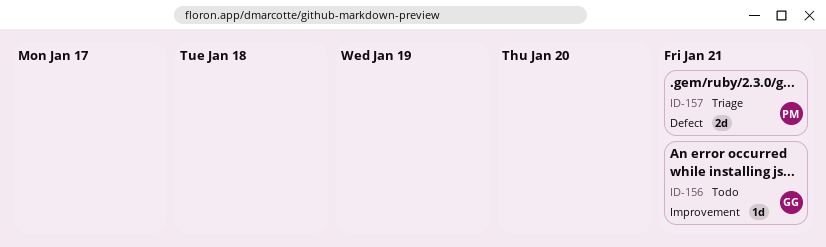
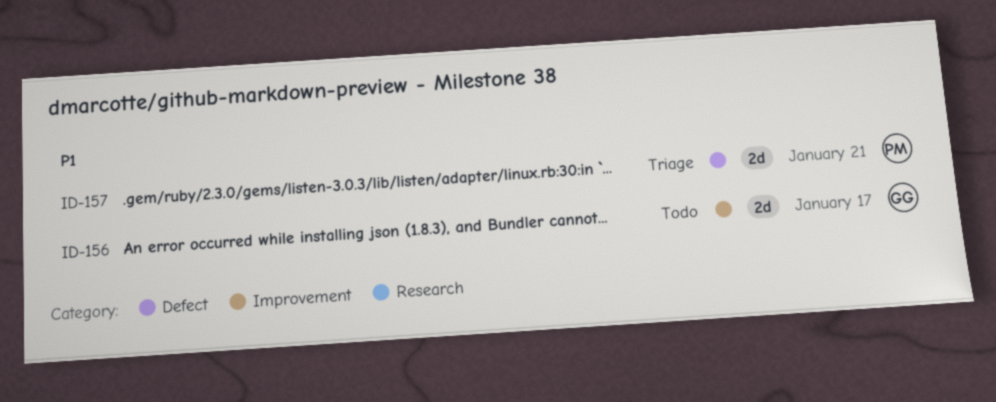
ID-156, estimate: 1d -> 2d
ID-156, due: Jan 21 -> Jan 17

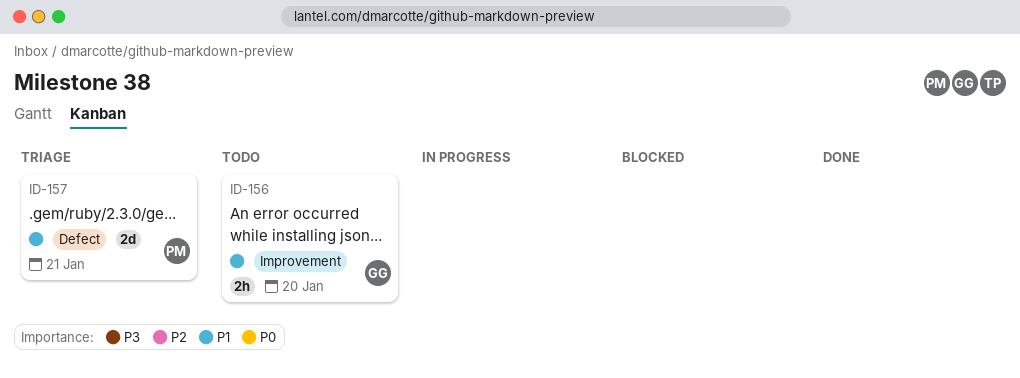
ID-156, estimate: 2d -> 2h
ID-156, due: Jan 17 -> Jan 20

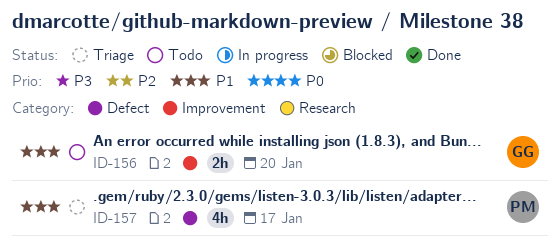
ID-157, estimate: 2d -> 4h
ID-157, due: Jan 21 -> Jan 17

